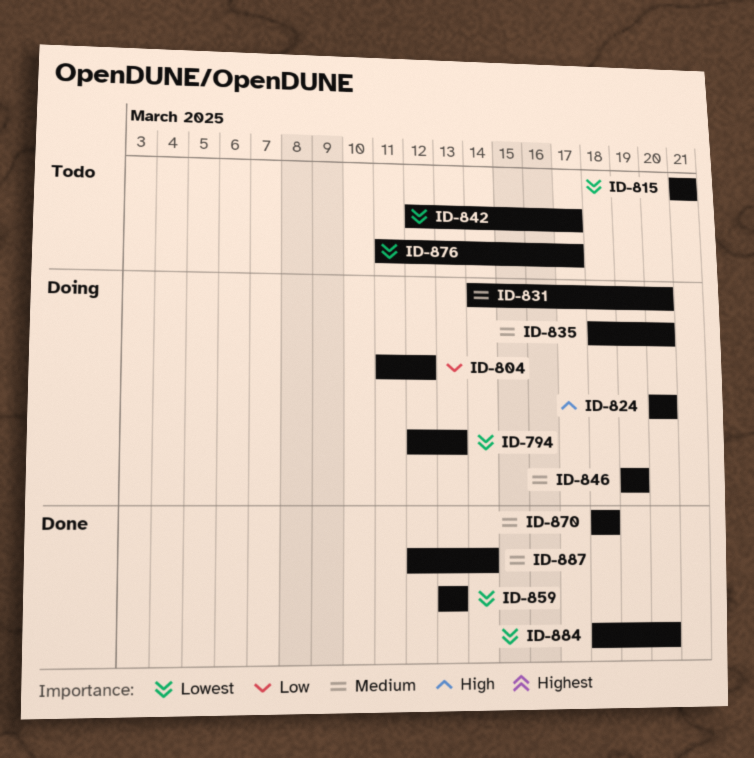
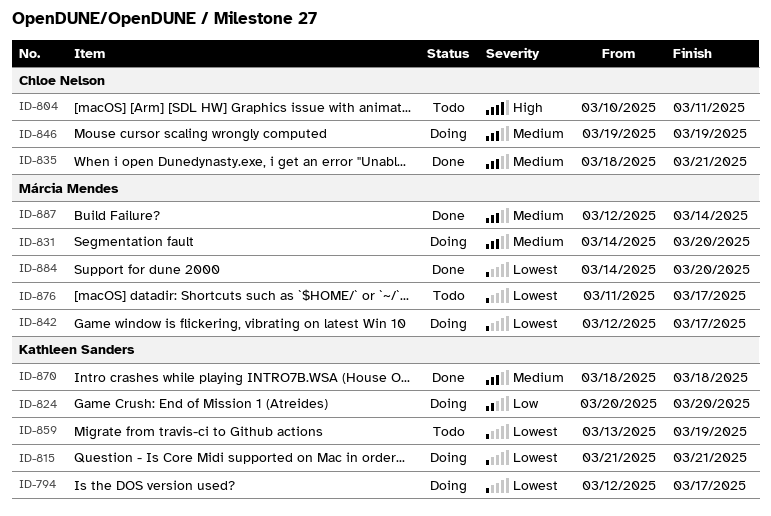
ID-794, due: Mar 13 -> Mar 17
ID-804, status: Doing -> Todo
ID-804, priority: Low -> High
ID-804, start: Mar 11 -> Mar 10
ID-804, due: Mar 12 -> Mar 11
ID-815, status: Todo -> Doing
ID-824, priority: High -> Low
ID-835, status: Doing -> Done
ID-835, due: Mar 20 -> Mar 21
ID-842, status: Todo -> Doing
ID-859, status: Done -> Todo
ID-859, due: Mar 13 -> Mar 19
ID-884, start: Mar 18 -> Mar 14

